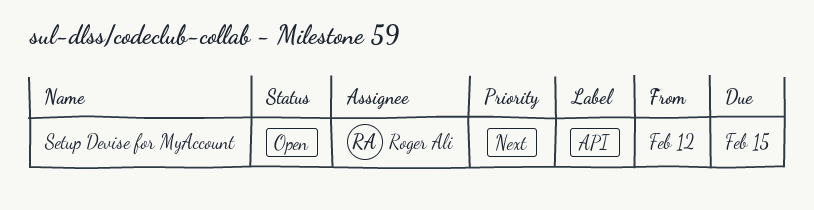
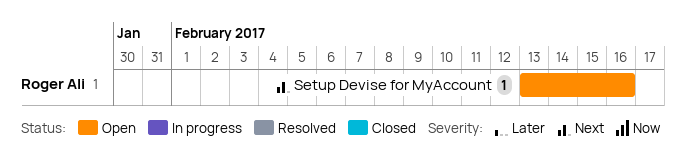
Setup Devise for MyAccount, start: Feb 12 -> Feb 13
Setup Devise for MyAccount, due: Feb 15 -> Feb 16

